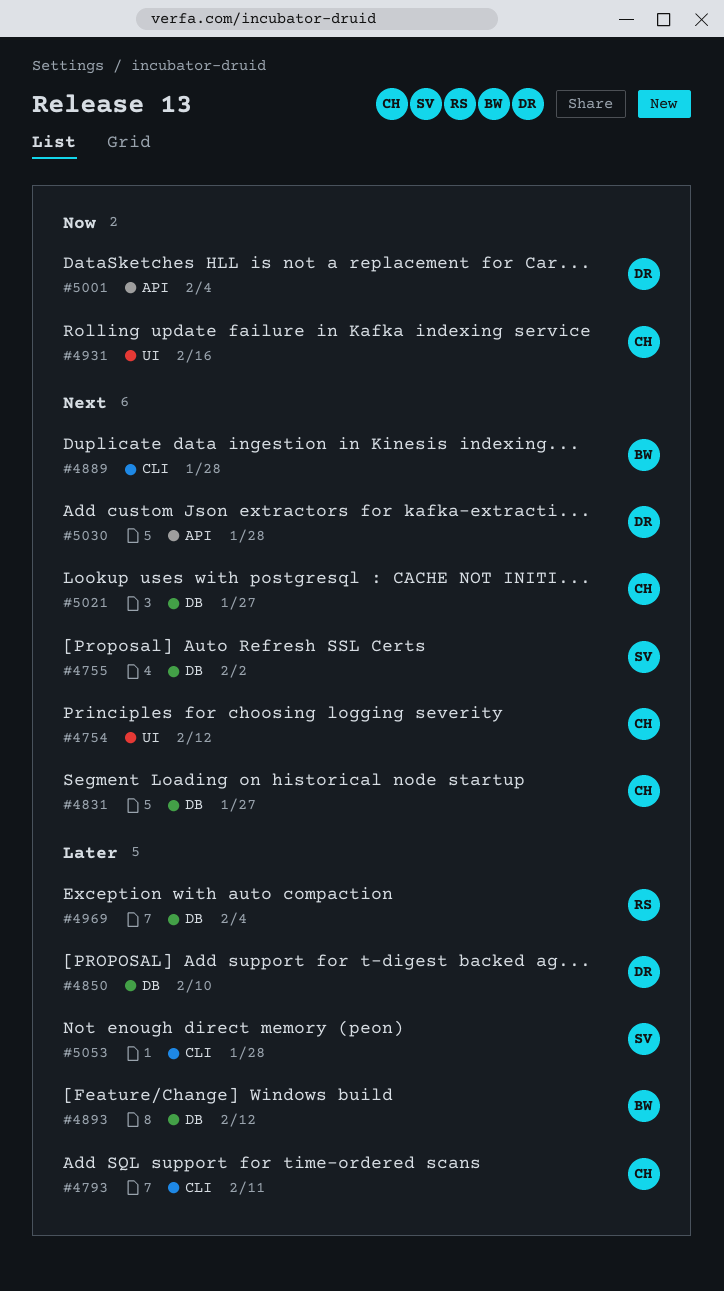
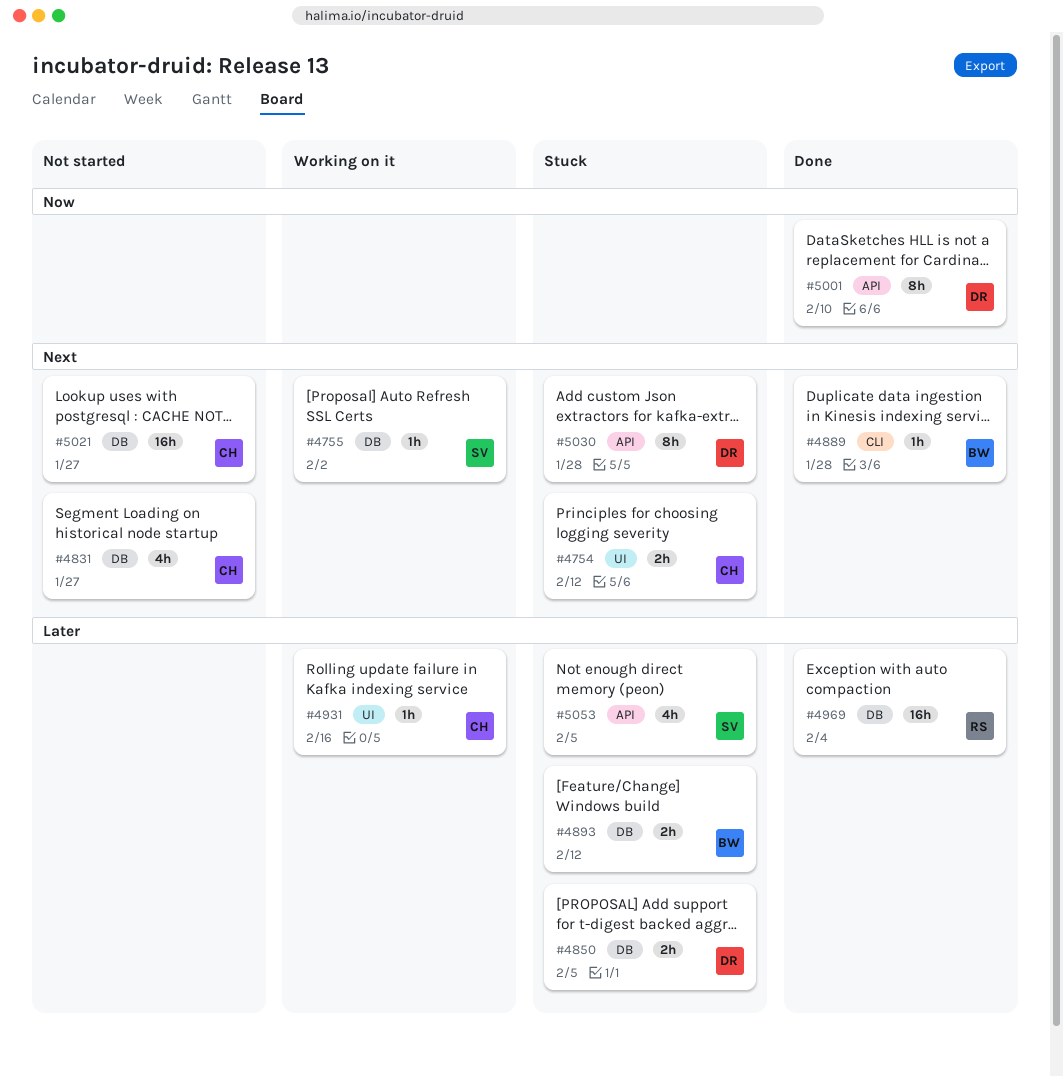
#4793: present -> none
#4850, due: Feb 10 -> Feb 5
#4931, priority: Now -> Later
#5001, due: Feb 4 -> Feb 10
#5053, label: CLI -> API
#5053, due: Jan 28 -> Feb 5

